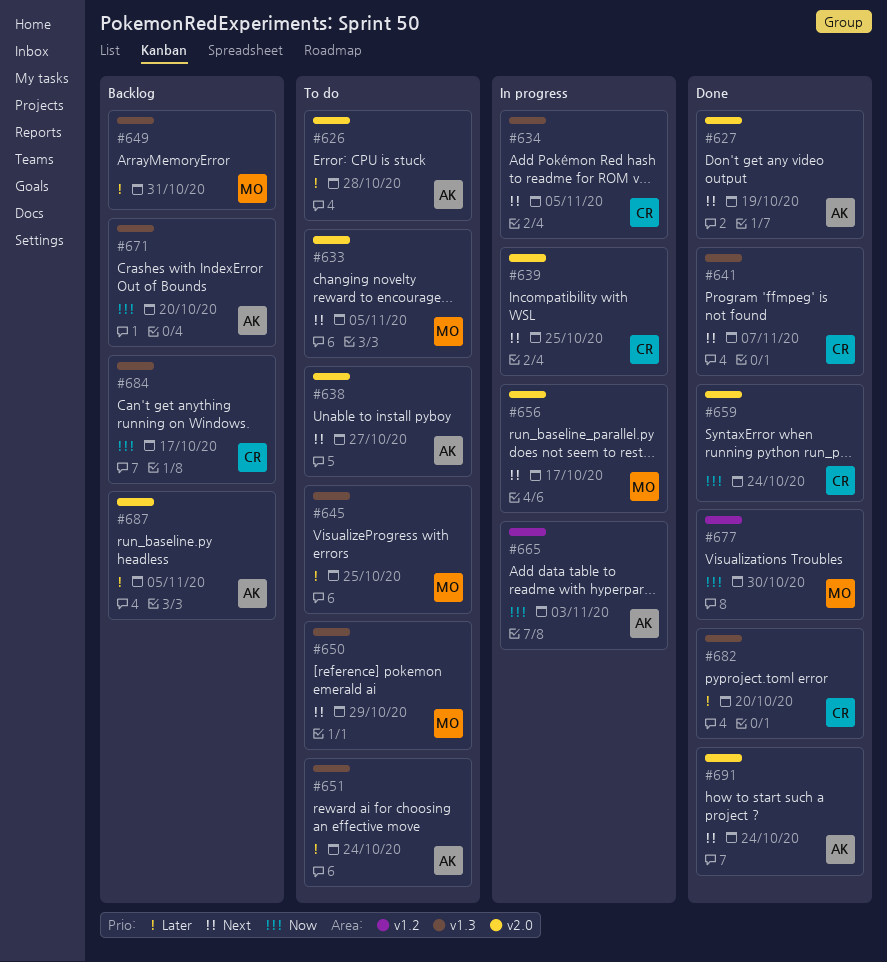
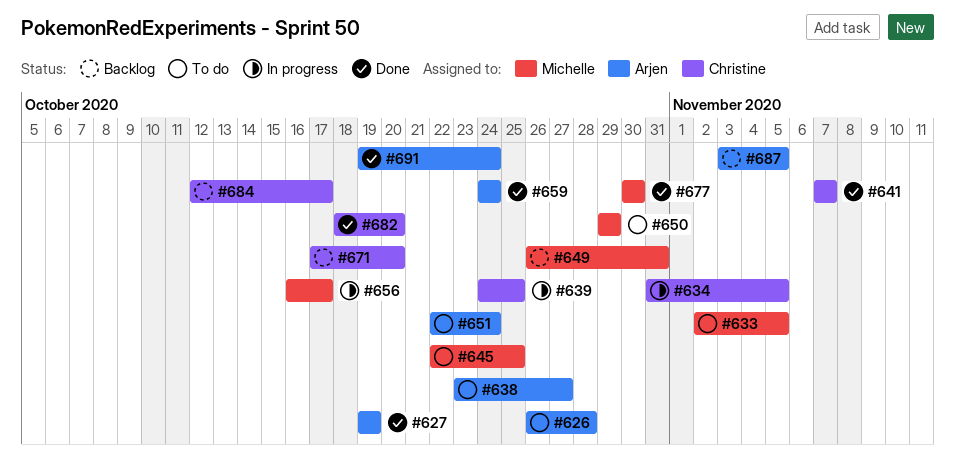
#659, owner: Christine -> Arjen
#665: present -> none
#671, owner: Arjen -> Christine

